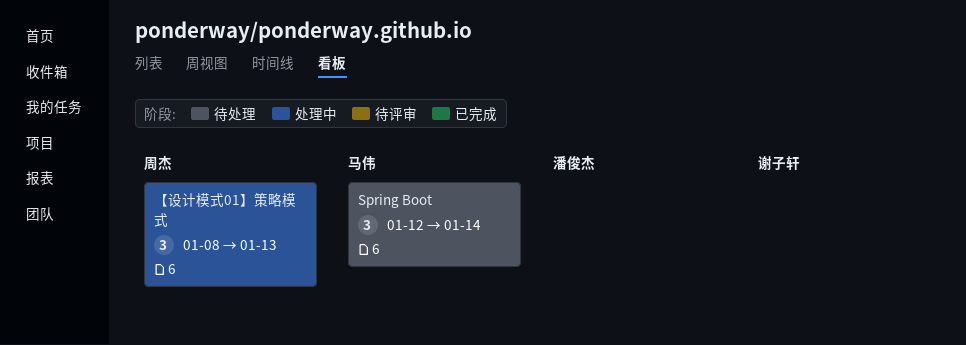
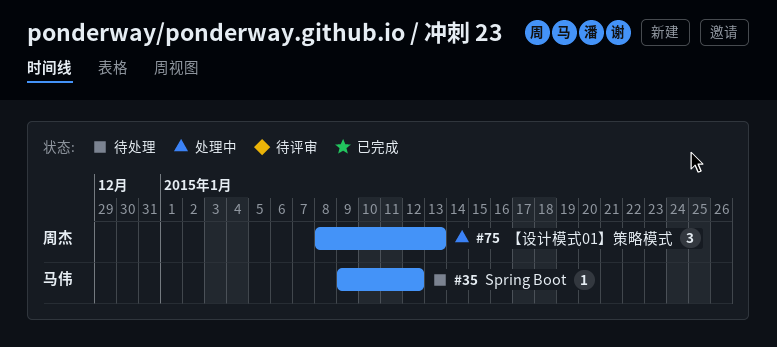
Spring Boot, estimate: 3 -> 1
Spring Boot, start: Jan 12 -> Jan 9
Spring Boot, due: Jan 14 -> Jan 12

